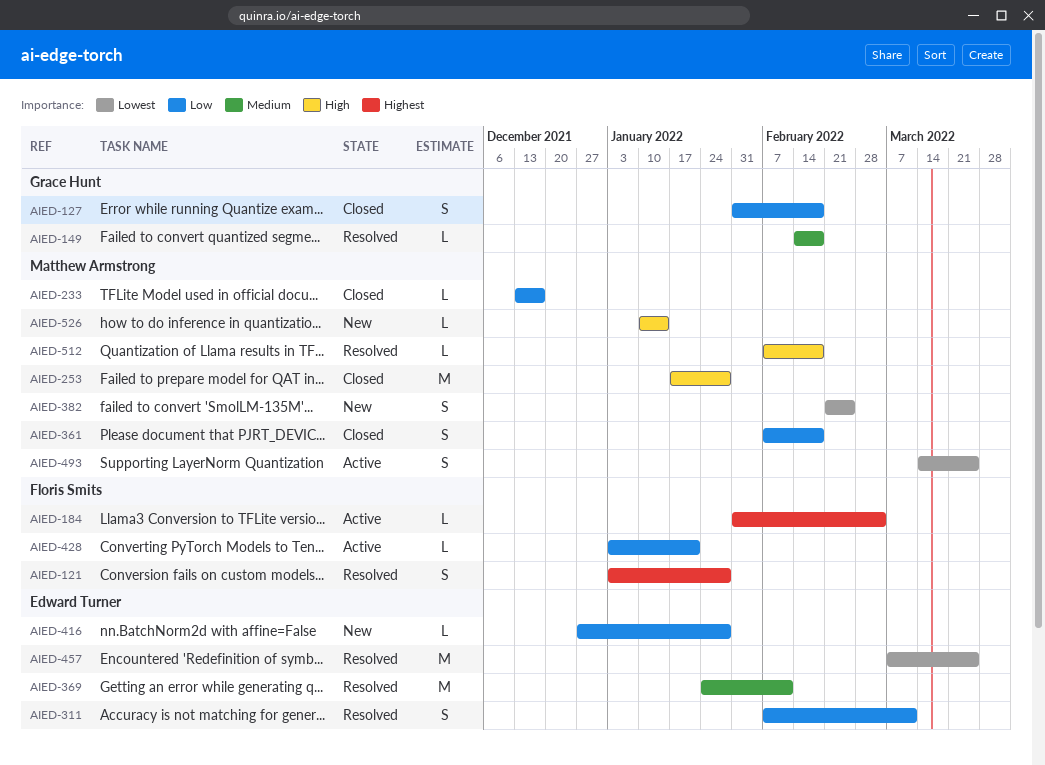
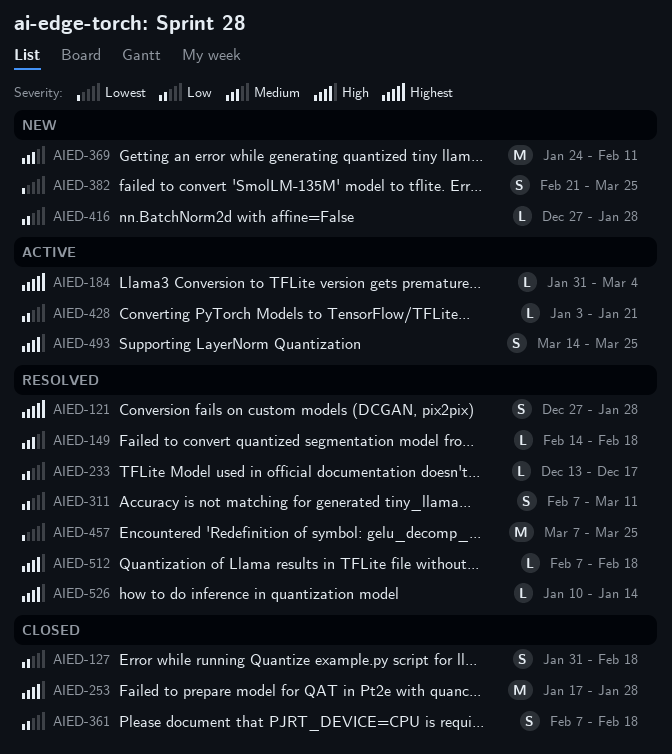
AIED-121, start: Jan 3 -> Dec 27
AIED-233, status: Closed -> Resolved
AIED-369, status: Resolved -> New
AIED-382, due: Feb 25 -> Mar 25
AIED-493, priority: Lowest -> High
AIED-526, status: New -> Resolved

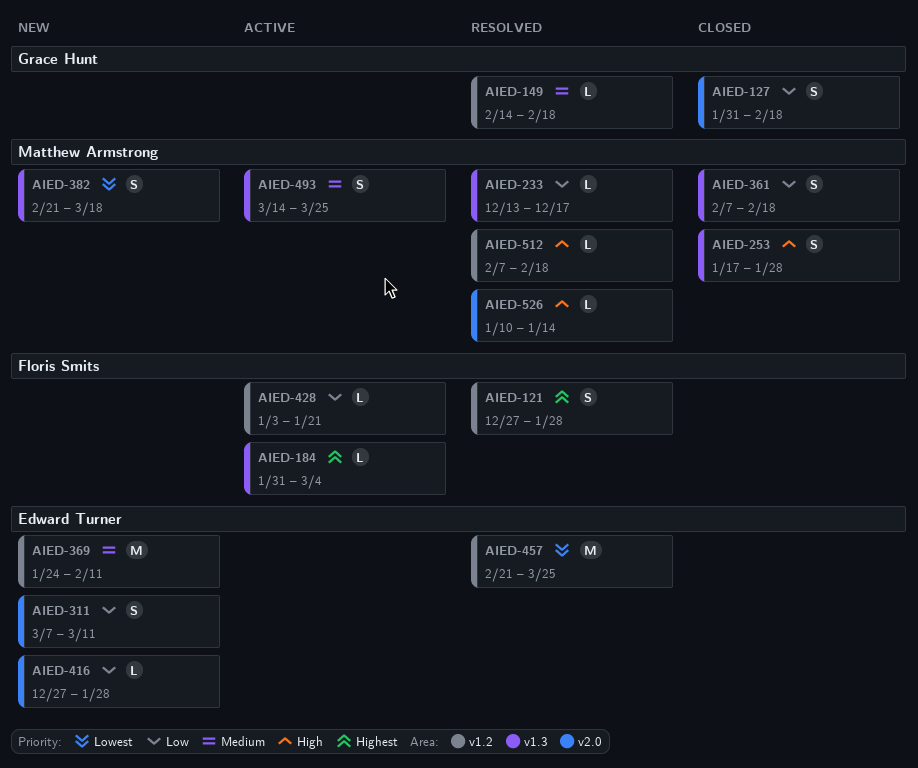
AIED-253, estimate: M -> S
AIED-311, status: Resolved -> New
AIED-311, start: Feb 7 -> Mar 7
AIED-382, due: Mar 25 -> Mar 18
AIED-457, start: Mar 7 -> Feb 21
AIED-493, priority: High -> Medium

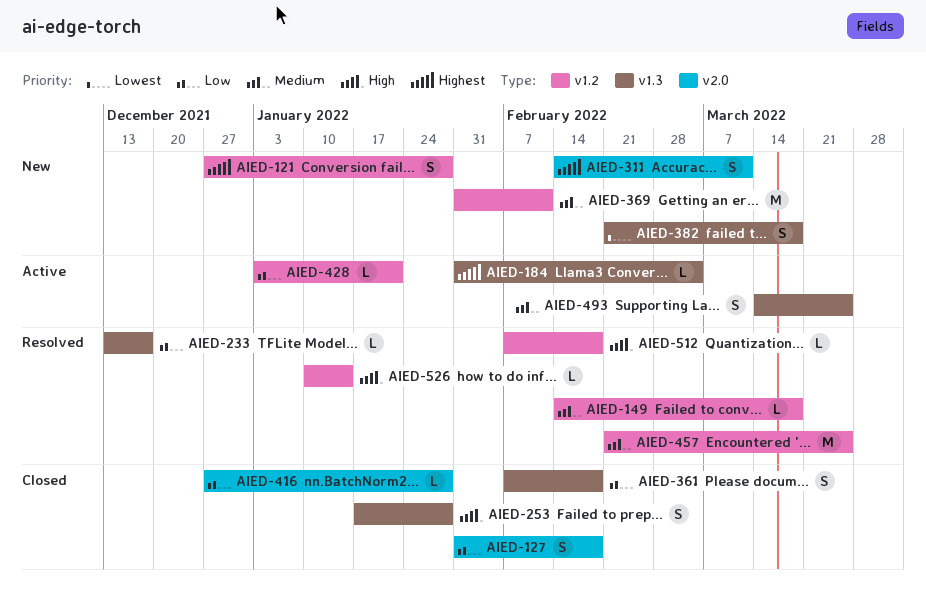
AIED-121, status: Resolved -> New
AIED-149, due: Feb 18 -> Mar 18
AIED-311, priority: Low -> Highest
AIED-311, start: Mar 7 -> Feb 14
AIED-369, start: Jan 24 -> Jan 31
AIED-416, status: New -> Closed
AIED-457, priority: Lowest -> Medium
AIED-526, label: v2.0 -> v1.2

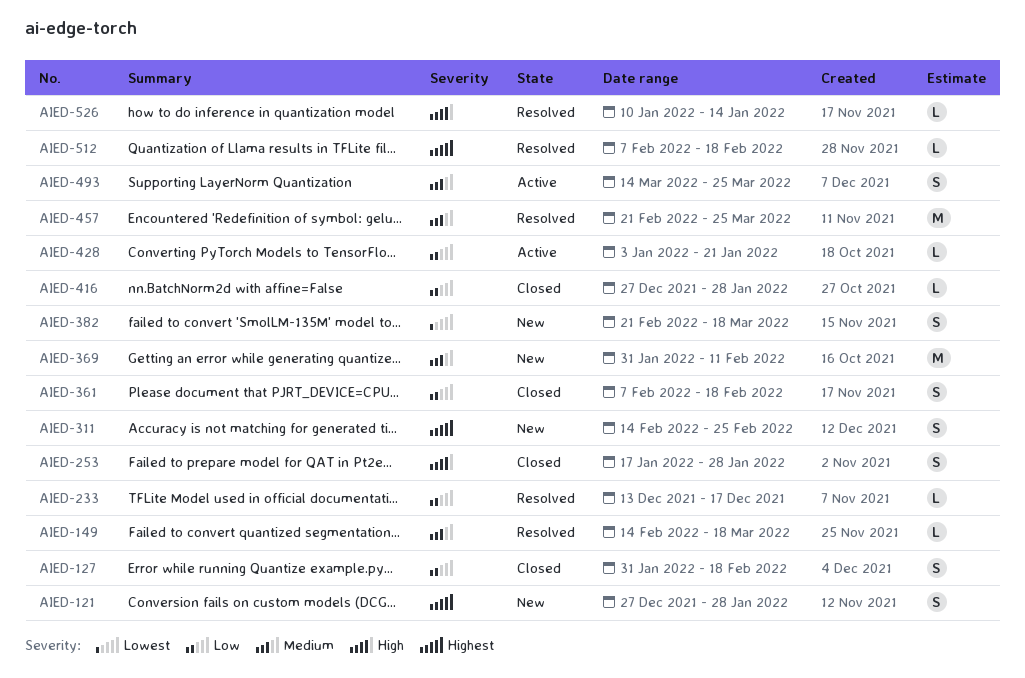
AIED-184: present -> none
AIED-311, due: Mar 11 -> Feb 25
AIED-512, priority: High -> Highest

